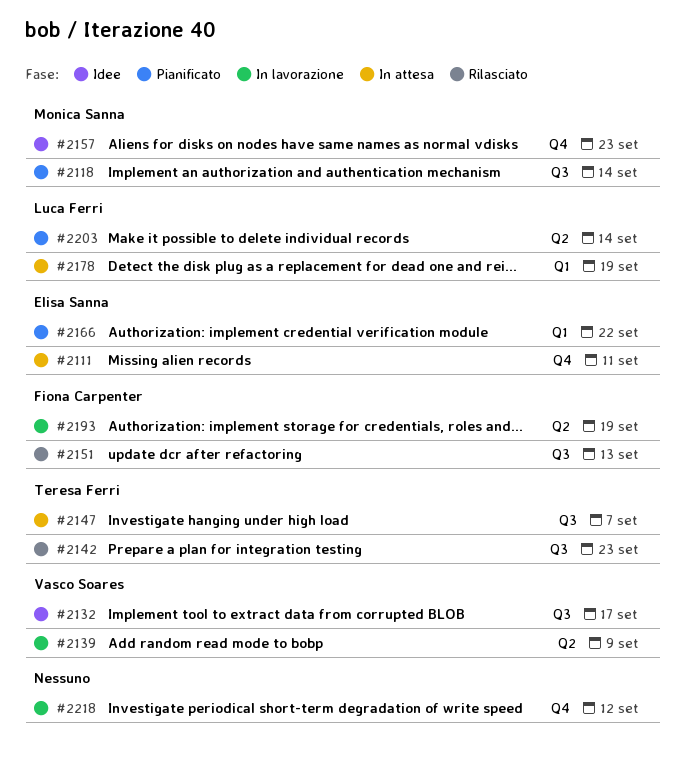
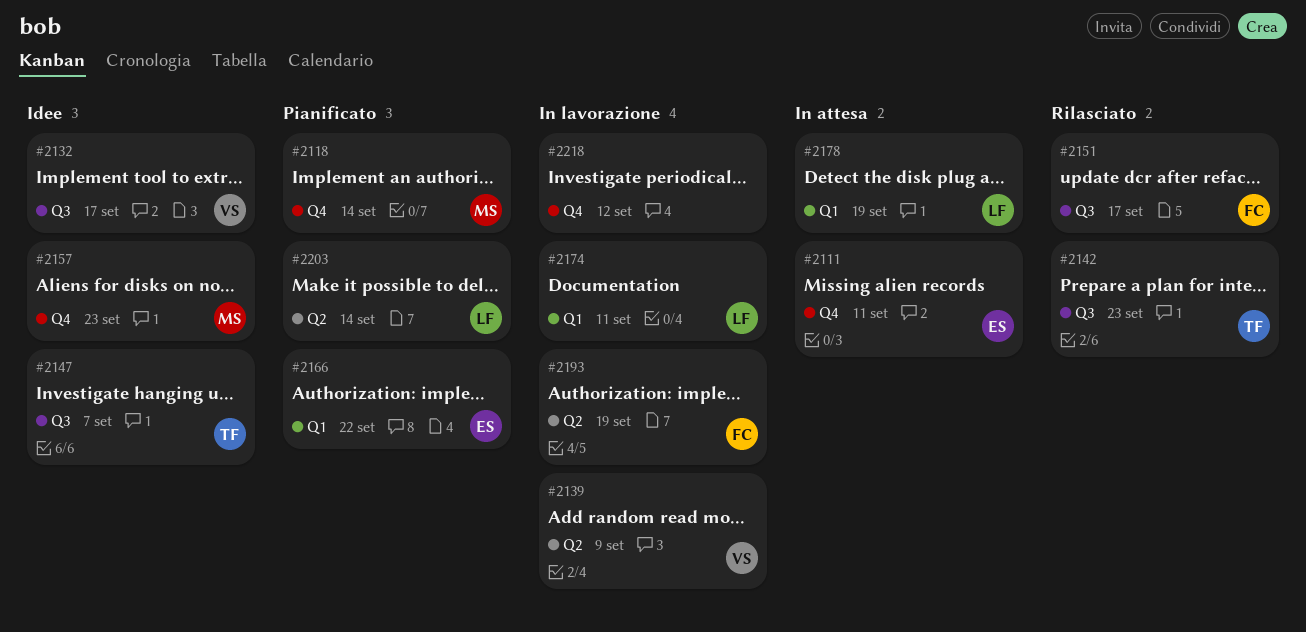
#2118, label: Q3 -> Q4
#2147, status: In attesa -> Idee
#2151, due: Sep 13 -> Sep 17
#2174: none -> present

